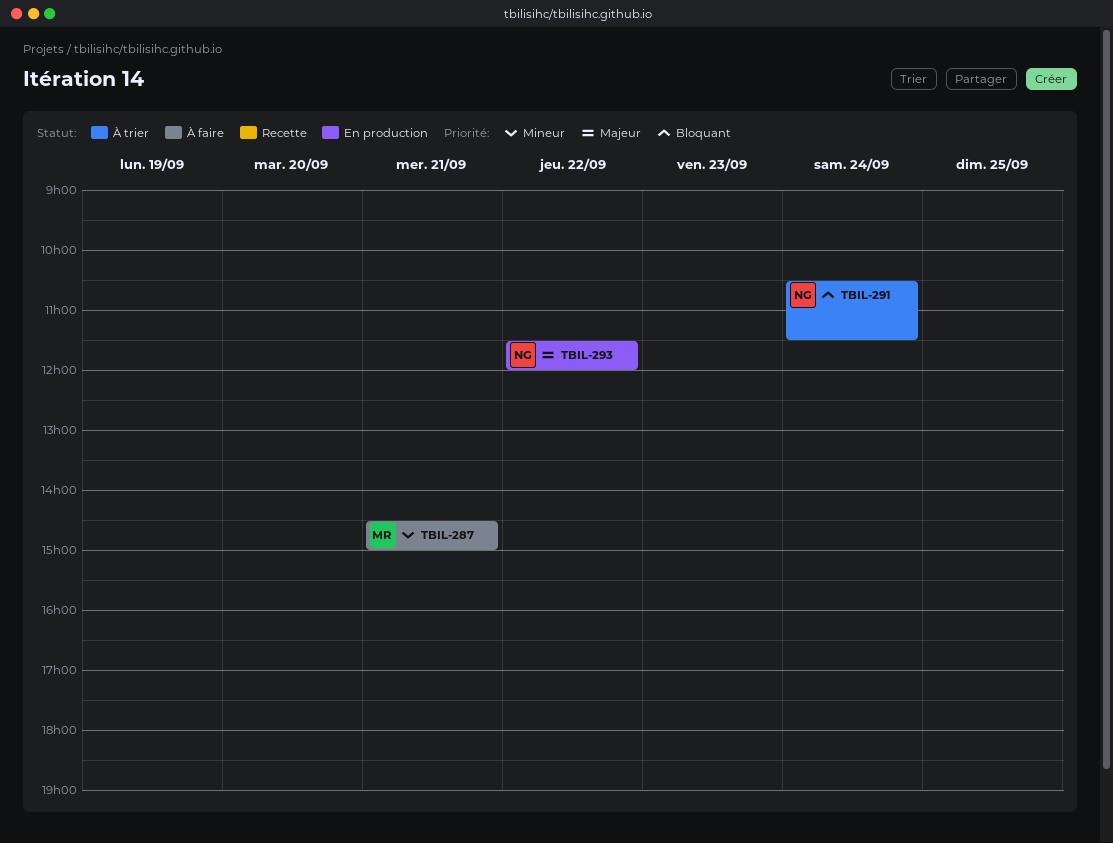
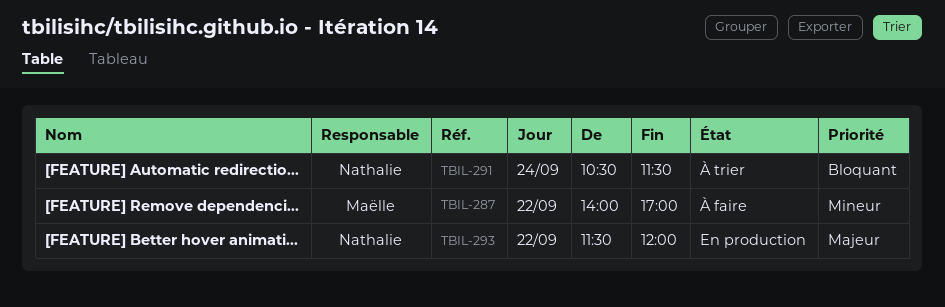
TBIL-287, day: Sep 21 -> Sep 22
TBIL-287, begins: 14:30 -> 14:00
TBIL-287, ends: 15:00 -> 17:00

